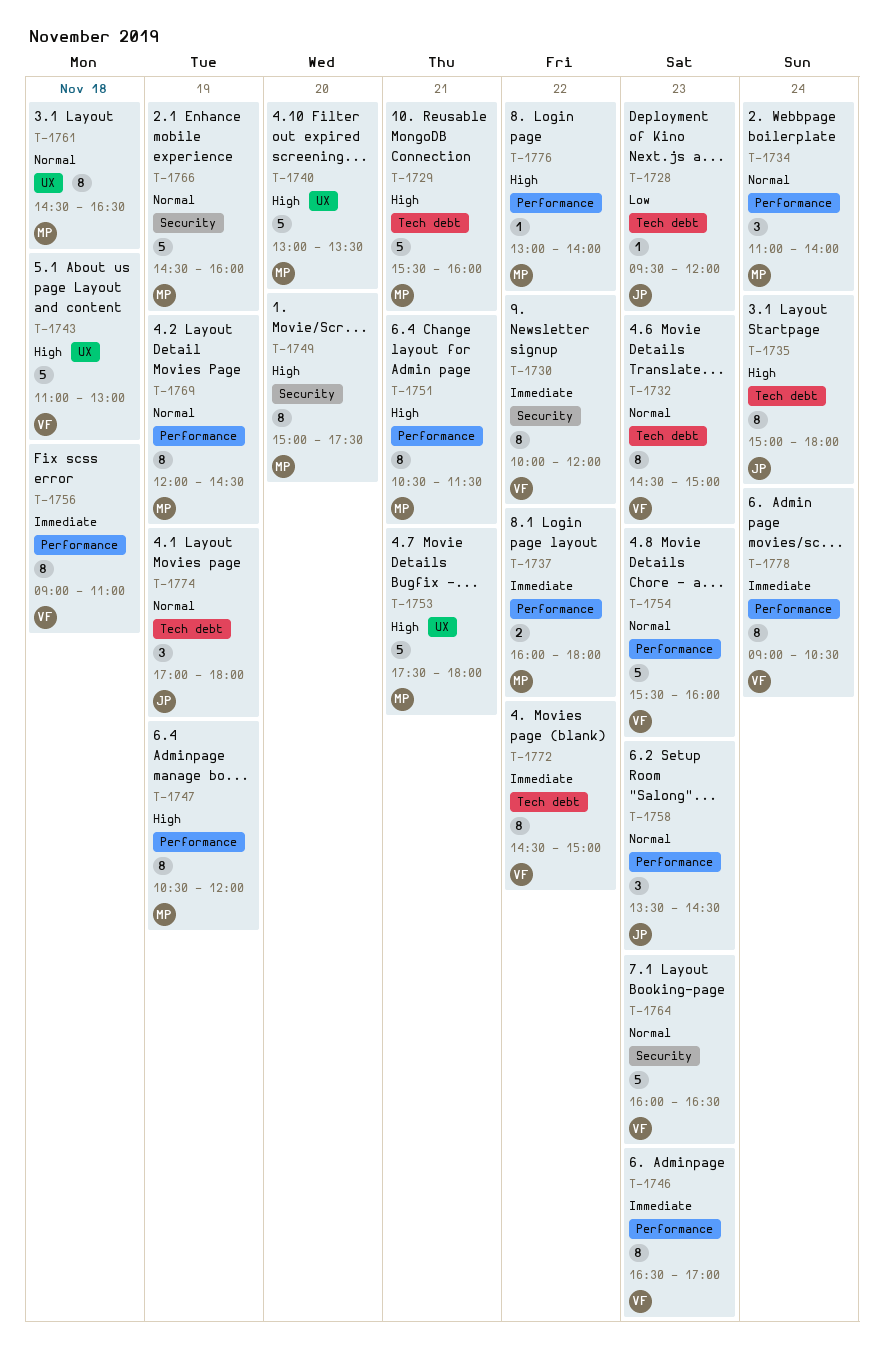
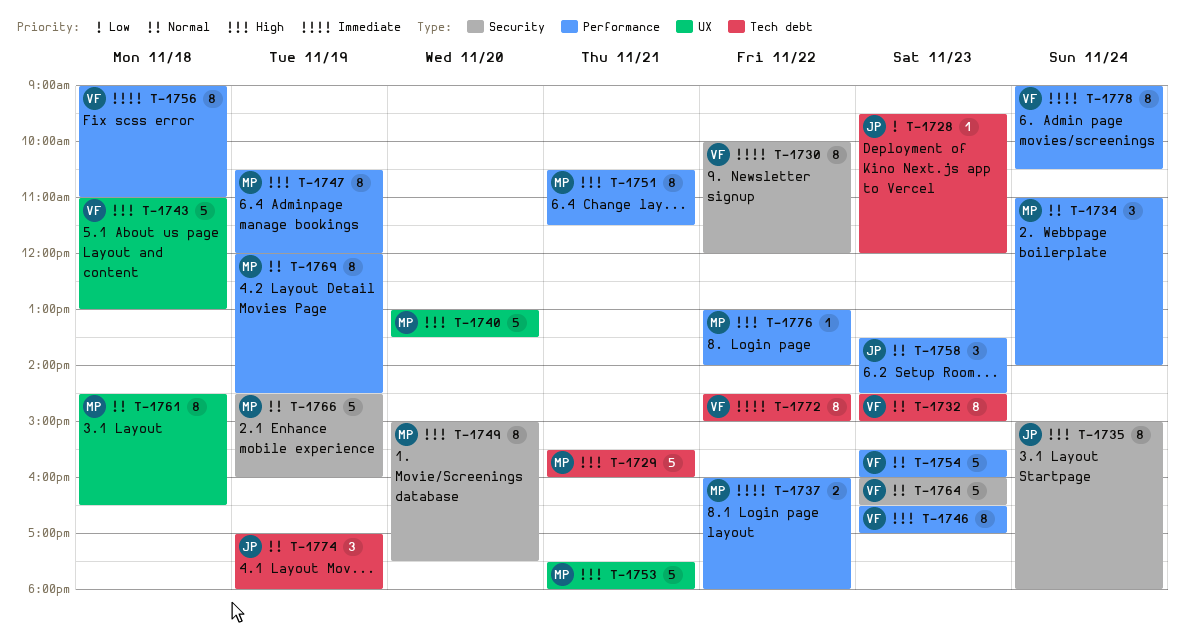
T-1735, label: Tech debt -> Security
T-1746, priority: Immediate -> High

